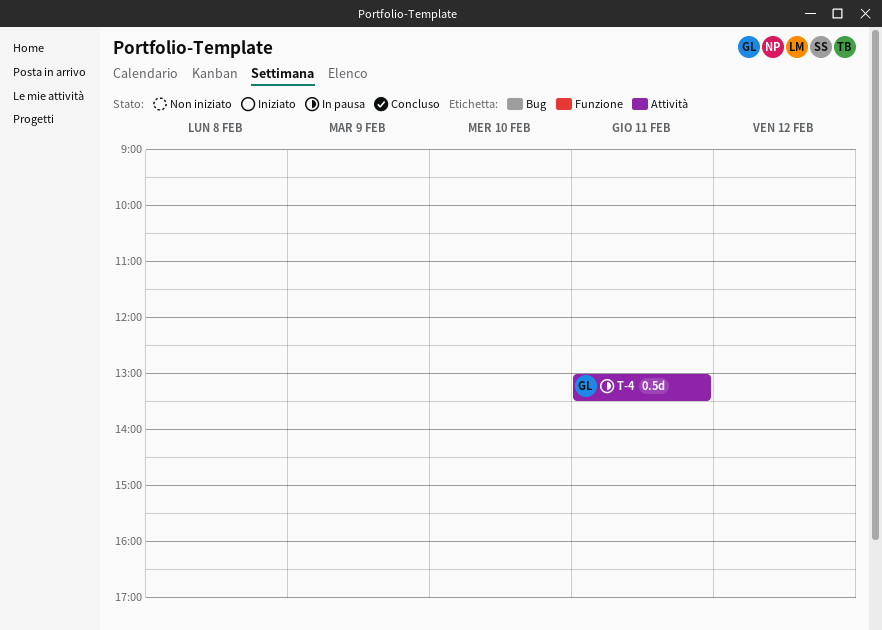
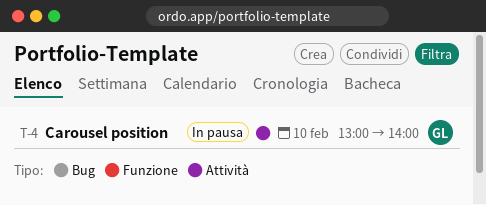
T-4, day: Feb 11 -> Feb 10
T-4, ends: 13:30 -> 14:00

